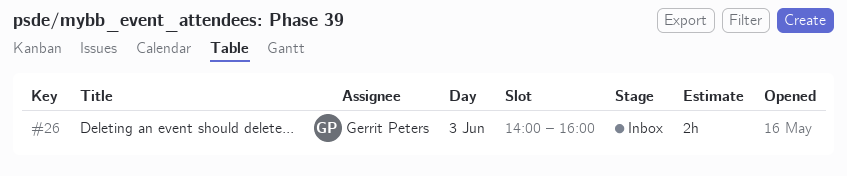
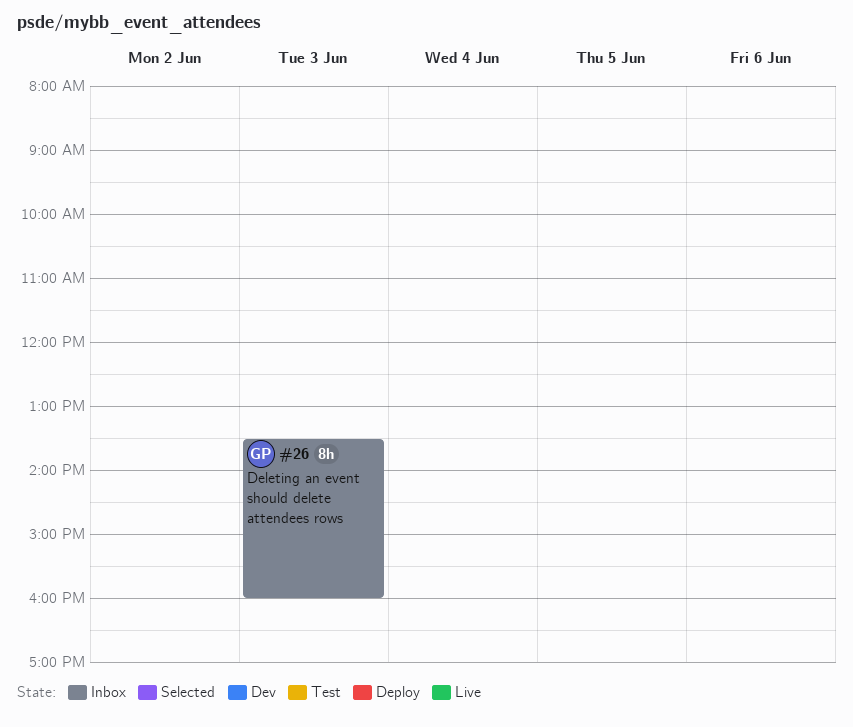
#26, estimate: 2h -> 8h
#26, begins: 14:00 -> 13:30

